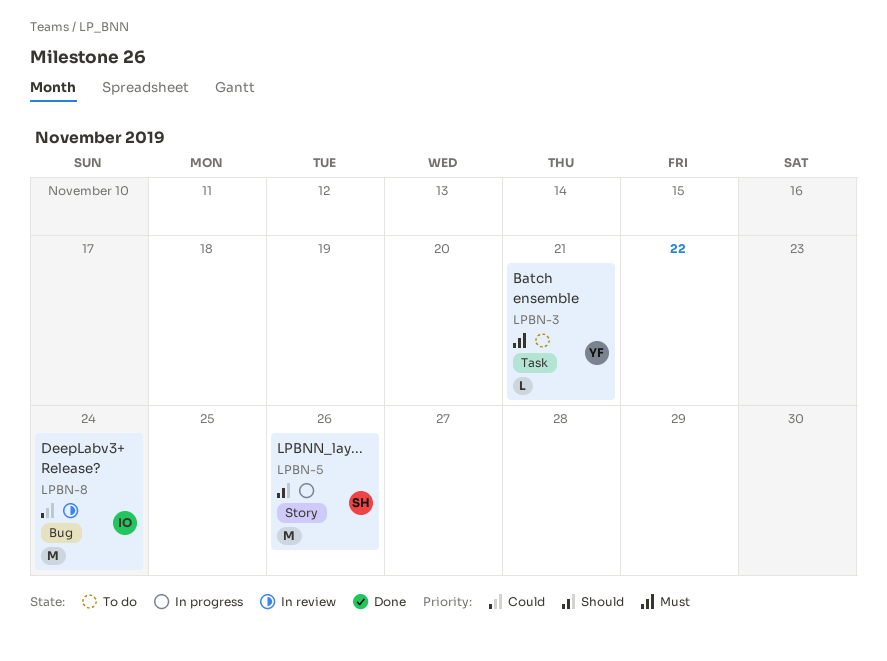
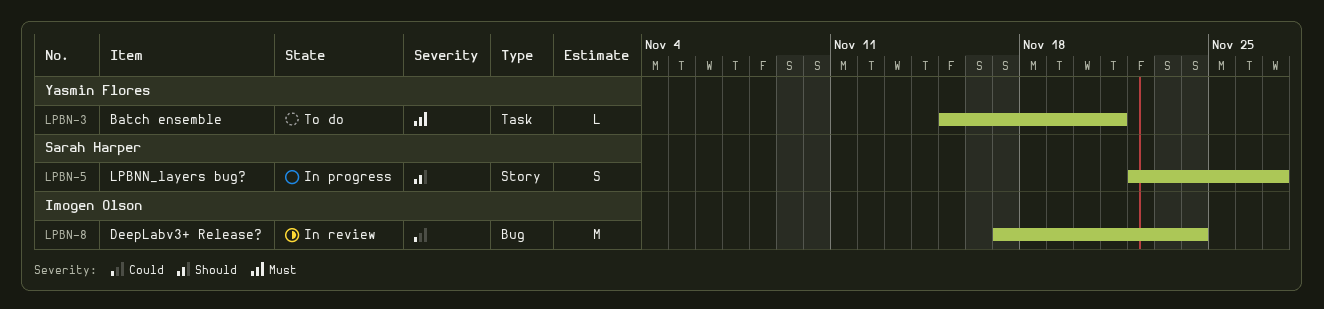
LPBN-5, estimate: M -> S
LPBN-5, due: Nov 26 -> Nov 27

